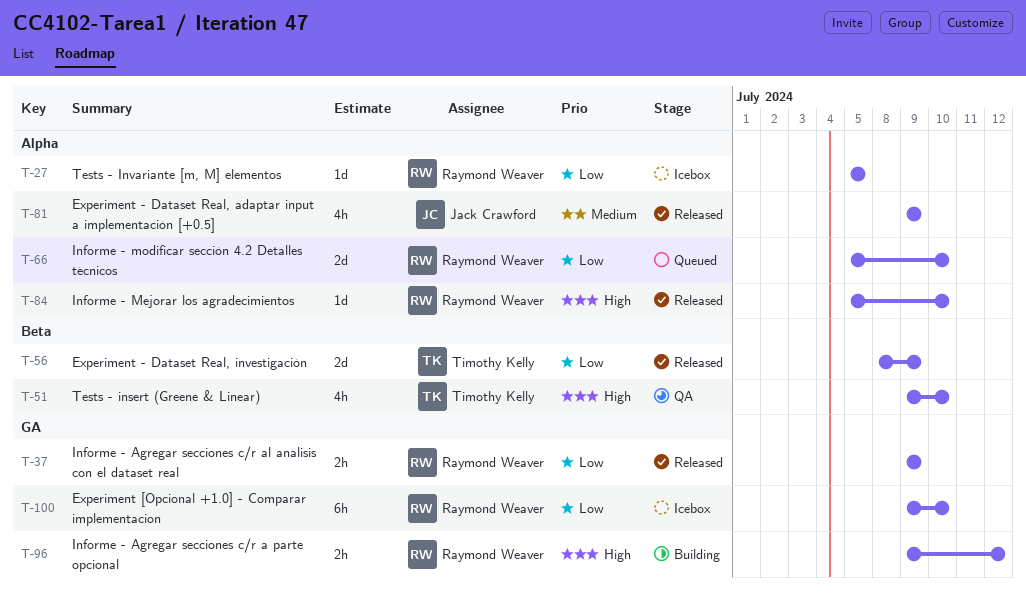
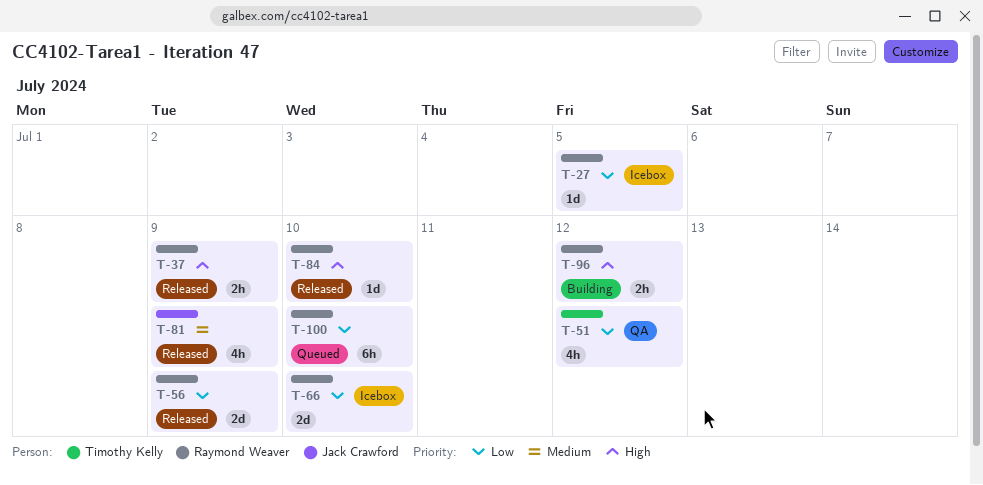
T-37, priority: Low -> High
T-51, priority: High -> Low
T-51, due: Jul 10 -> Jul 12
T-56, owner: Timothy Kelly -> Raymond Weaver
T-66, status: Queued -> Icebox
T-100, status: Icebox -> Queued

